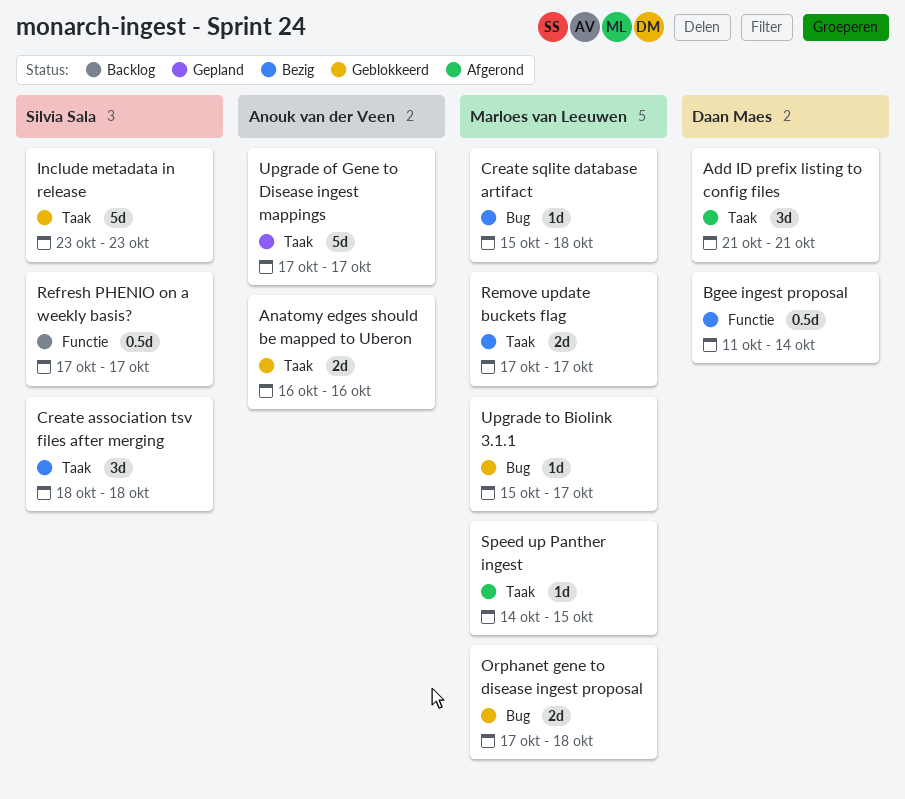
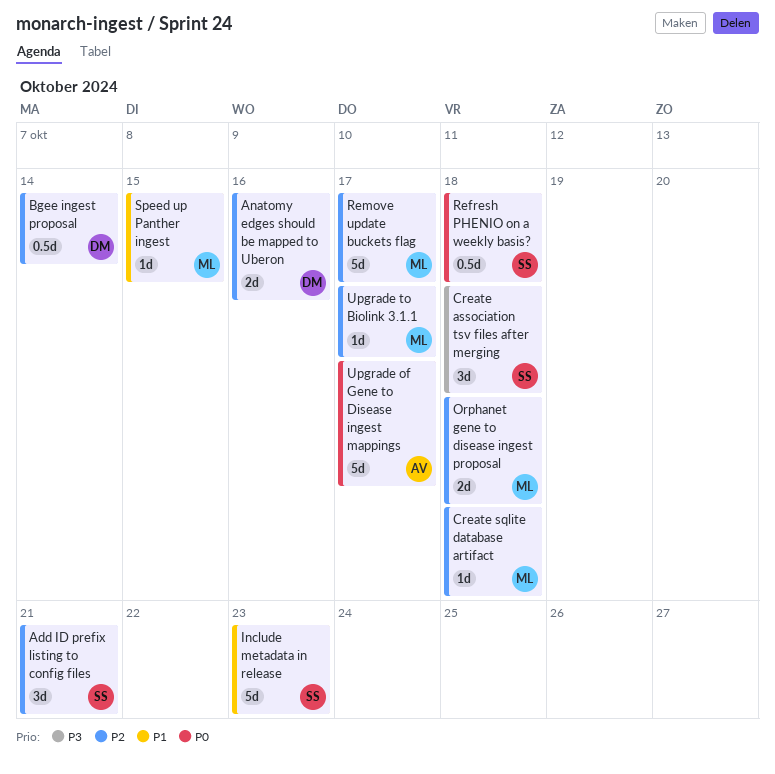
Add ID prefix listing to config files, owner: Daan Maes -> Silvia Sala
Anatomy edges should be mapped to Uberon, owner: Anouk van der Veen -> Daan Maes
Refresh PHENIO on a weekly basis?, due: Oct 17 -> Oct 18
Remove update buckets flag, estimate: 2d -> 5d

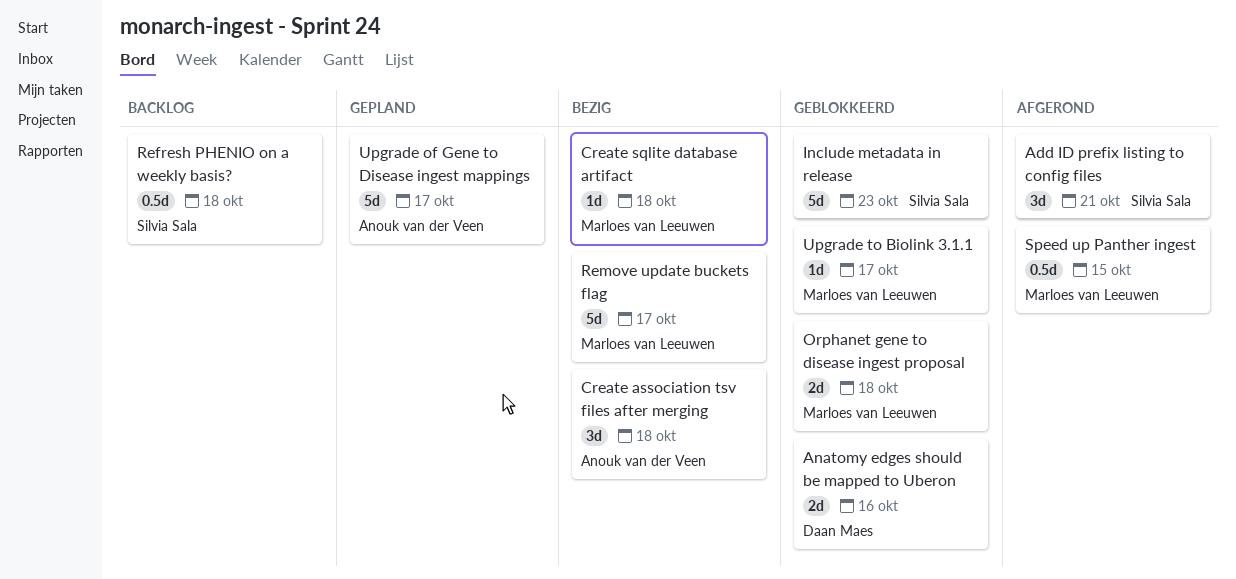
Bgee ingest proposal: present -> none
Create association tsv files after merging, owner: Silvia Sala -> Anouk van der Veen
Speed up Panther ingest, estimate: 1d -> 0.5d

